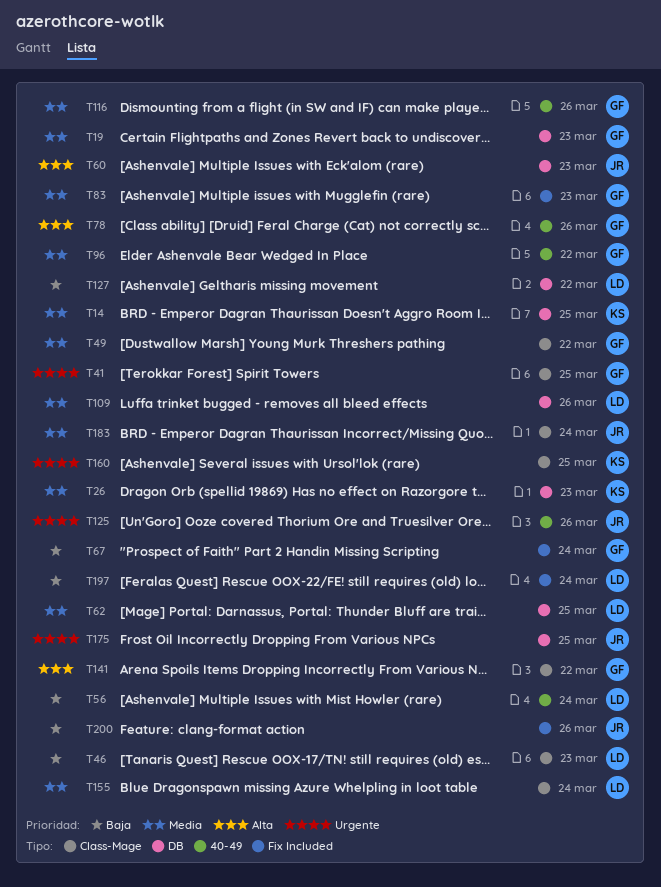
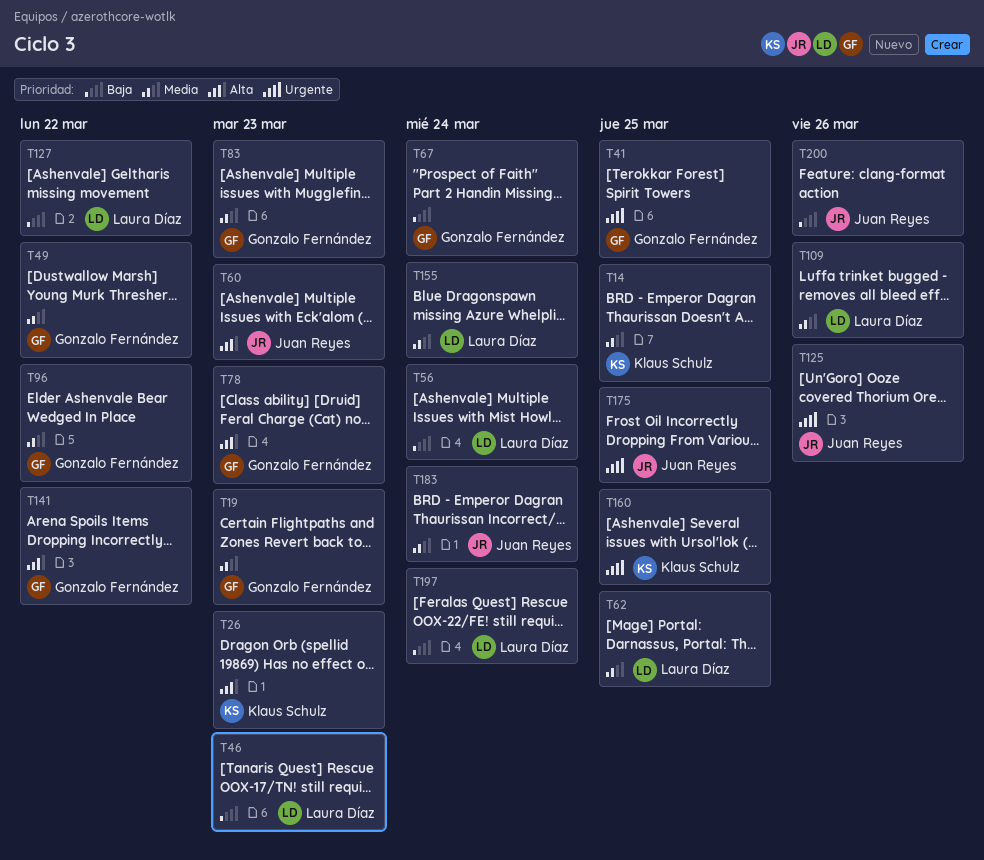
T26, priority: Media -> Alta
T78, due: Mar 26 -> Mar 23
T116: present -> none

